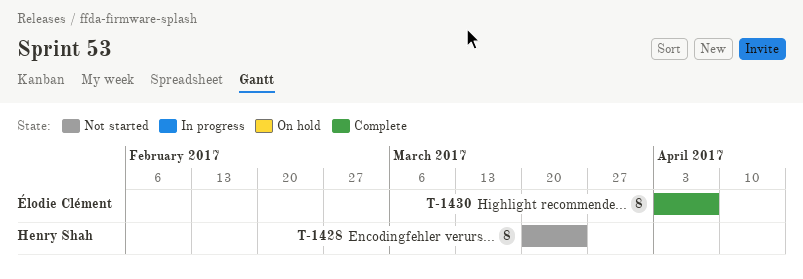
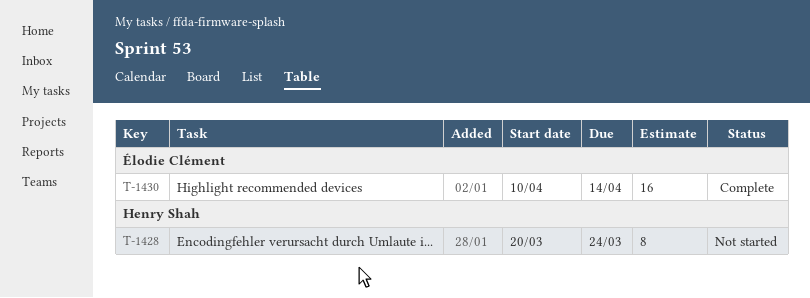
T-1430, estimate: 8 -> 16
T-1430, start: Apr 3 -> Apr 10
T-1430, due: Apr 7 -> Apr 14

